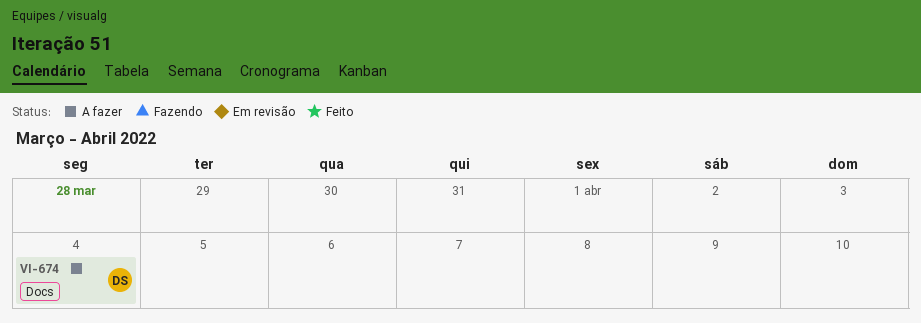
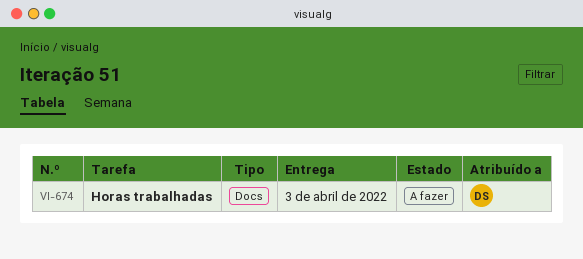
VI-674, due: Apr 4 -> Apr 3

